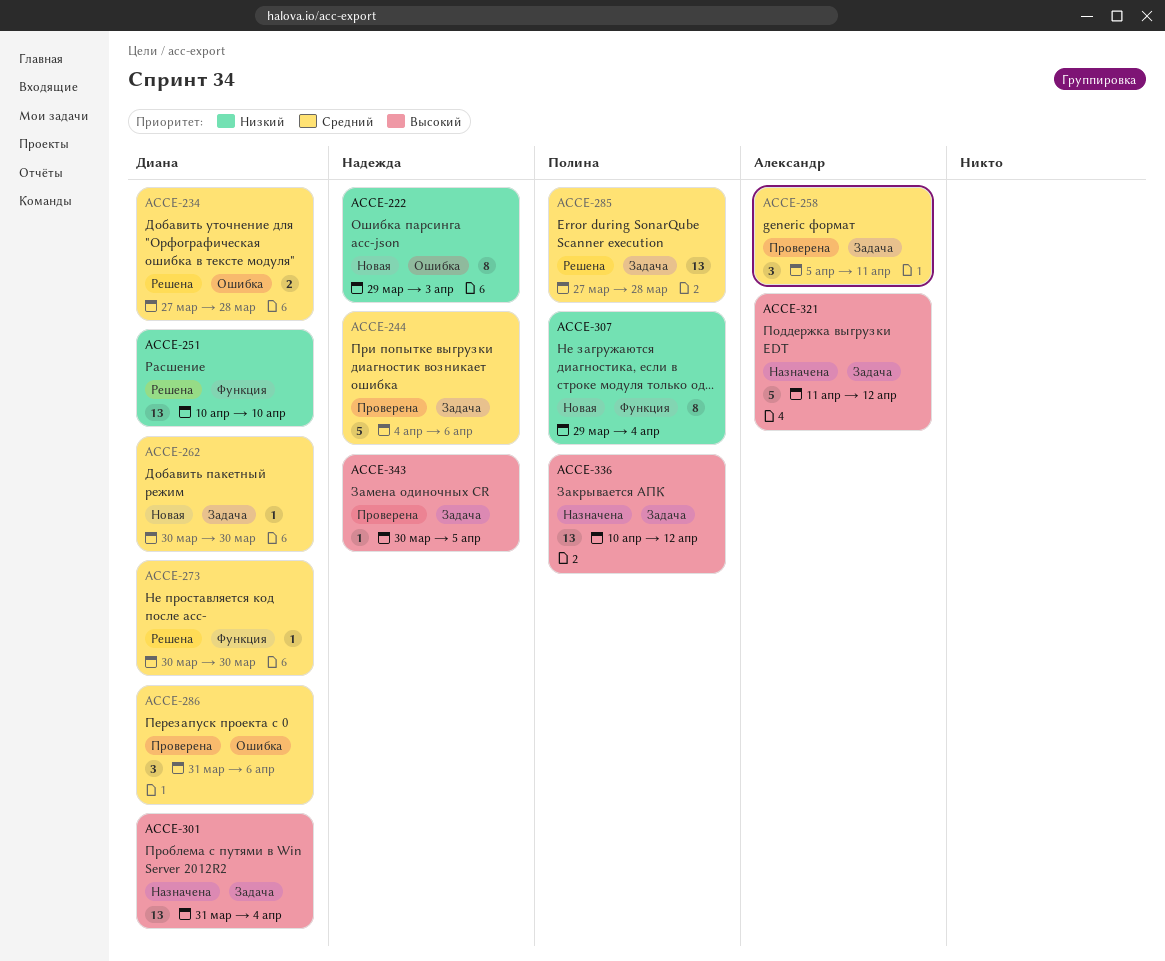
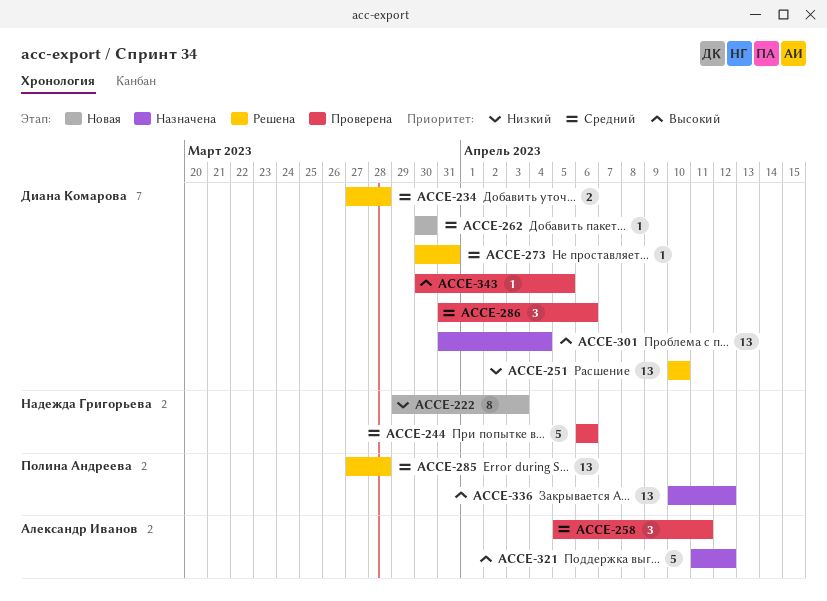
ACCE-244, start: Apr 4 -> Apr 6
ACCE-273, due: Mar 30 -> Mar 31
ACCE-307: present -> none
ACCE-343, owner: Надежда Григорьева -> Диана Комарова

